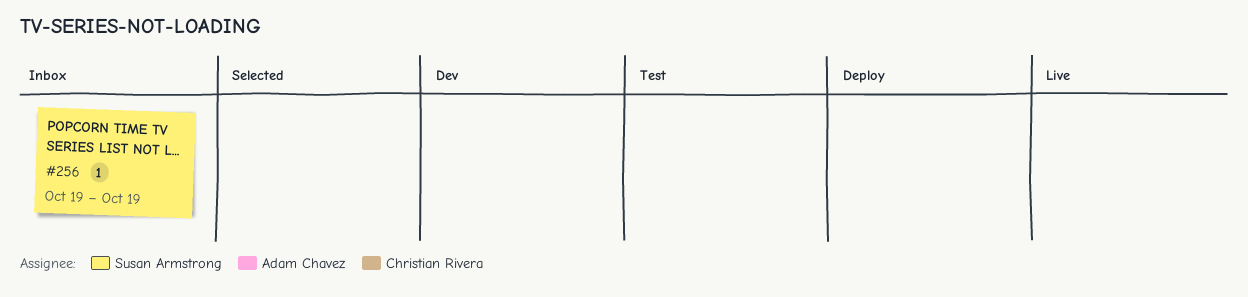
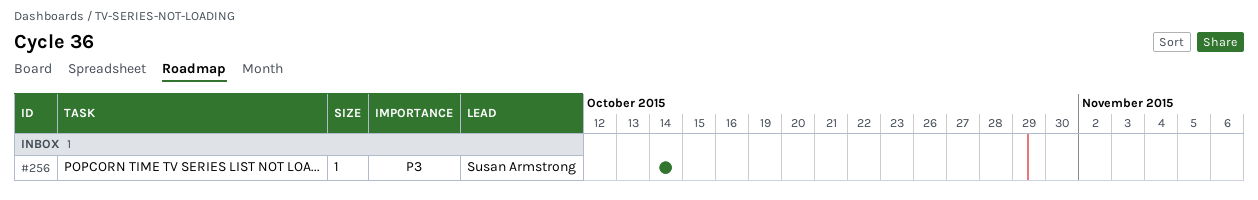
#256, start: Oct 19 -> Oct 14
#256, due: Oct 19 -> Oct 14

